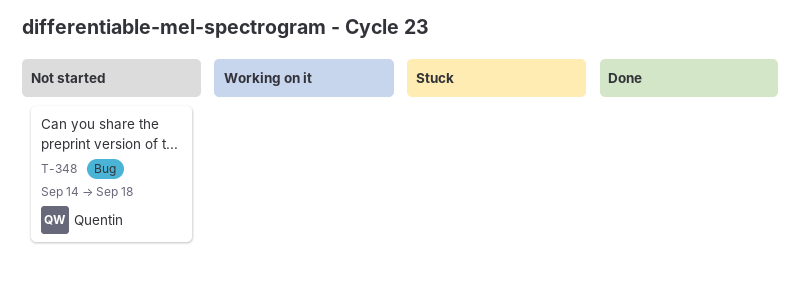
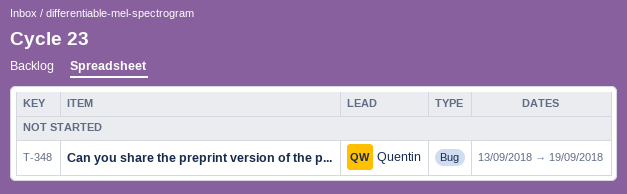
T-348, start: Sep 14 -> Sep 13
T-348, due: Sep 18 -> Sep 19

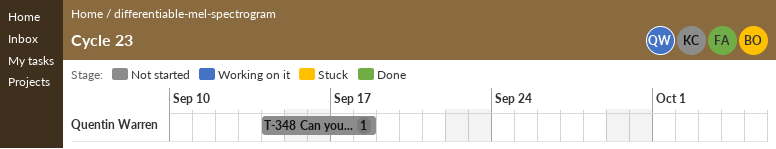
T-348, start: Sep 13 -> Sep 14
T-348, due: Sep 19 -> Sep 18

